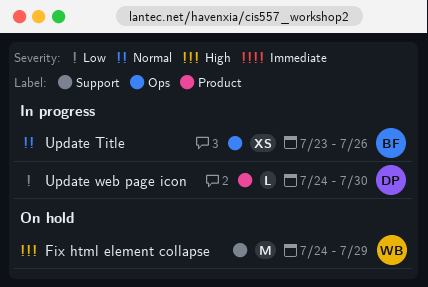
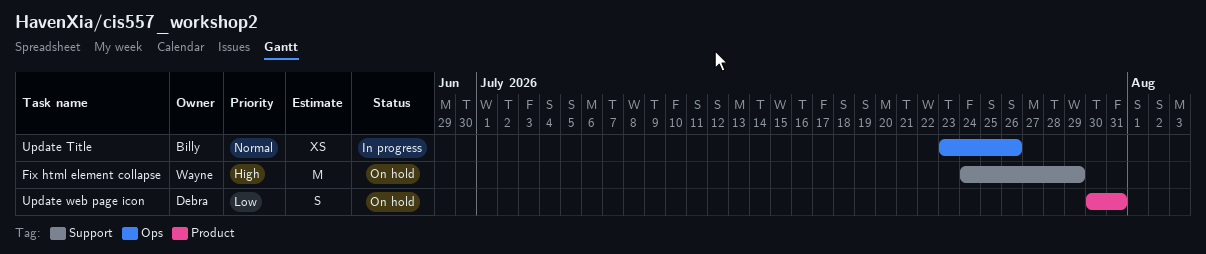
Update web page icon, status: In progress -> On hold
Update web page icon, estimate: L -> S
Update web page icon, start: Jul 24 -> Jul 30
Update web page icon, due: Jul 30 -> Jul 31

